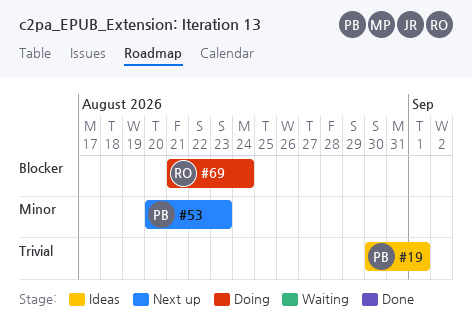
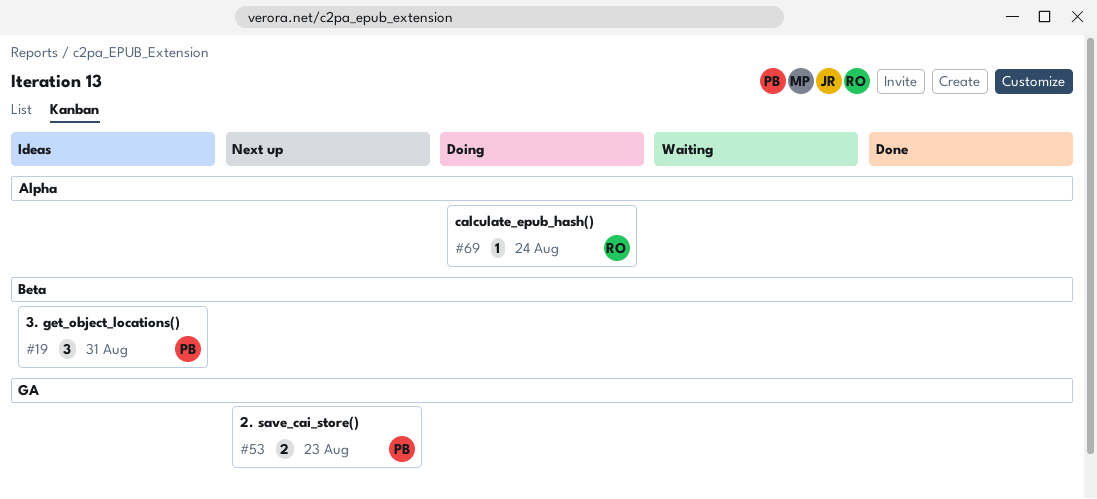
#19, due: Sep 1 -> Aug 31

